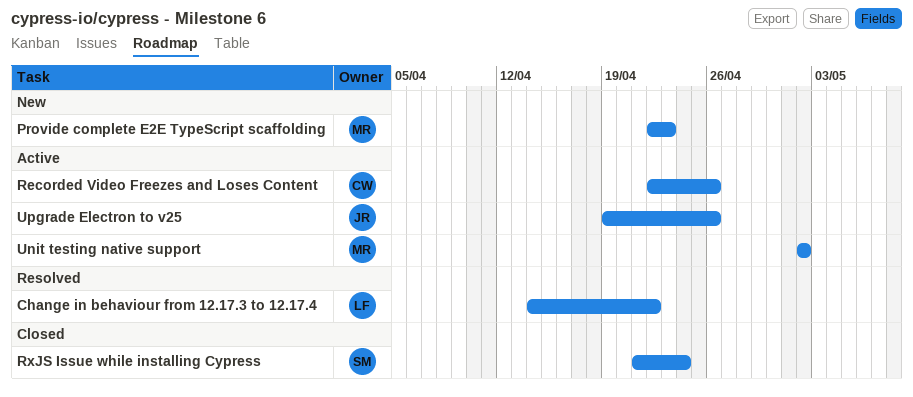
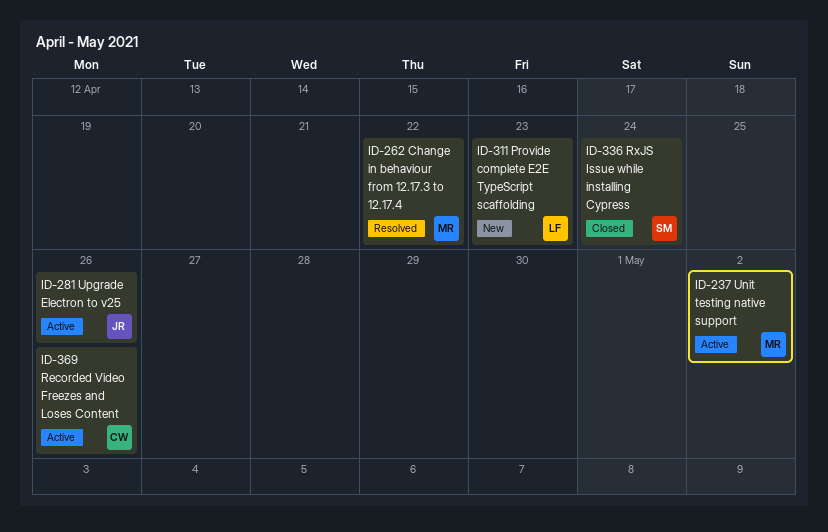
Change in behaviour from 12.17.3 to 12.17.4, owner: LF -> MR
Provide complete E2E TypeScript scaffolding, owner: MR -> LF

